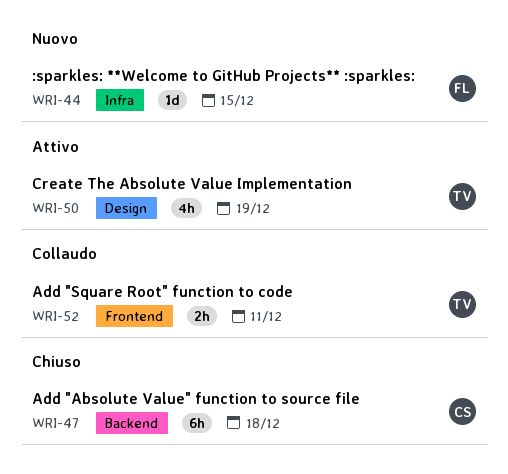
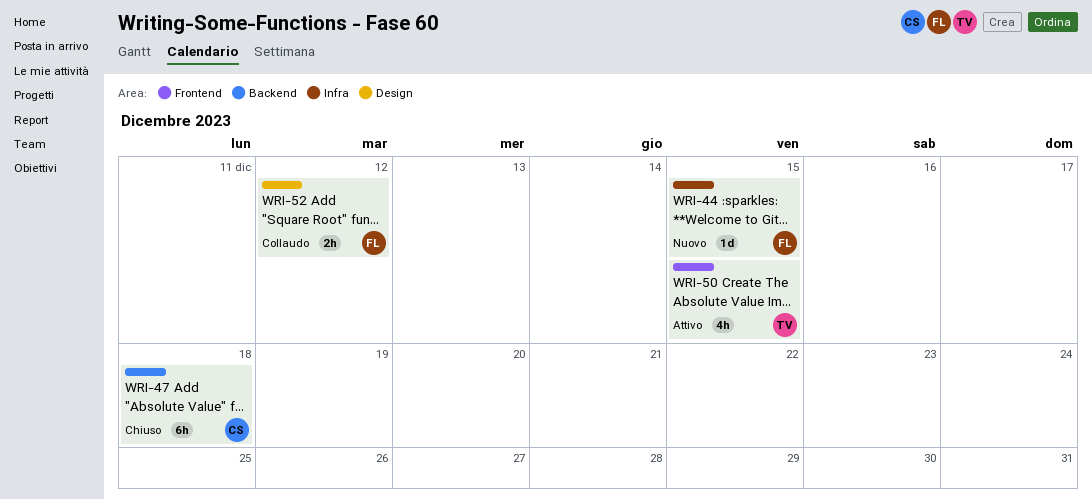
WRI-50, label: Design -> Frontend
WRI-50, due: Dec 19 -> Dec 15
WRI-52, owner: TV -> FL
WRI-52, label: Frontend -> Design
WRI-52, due: Dec 11 -> Dec 12

